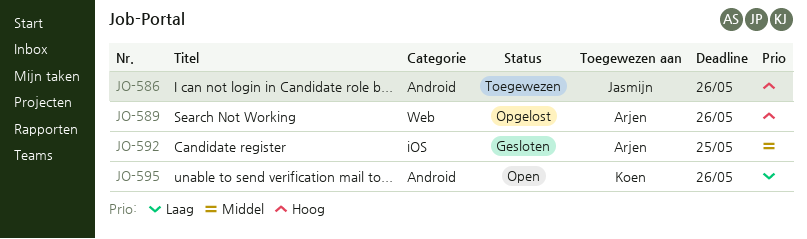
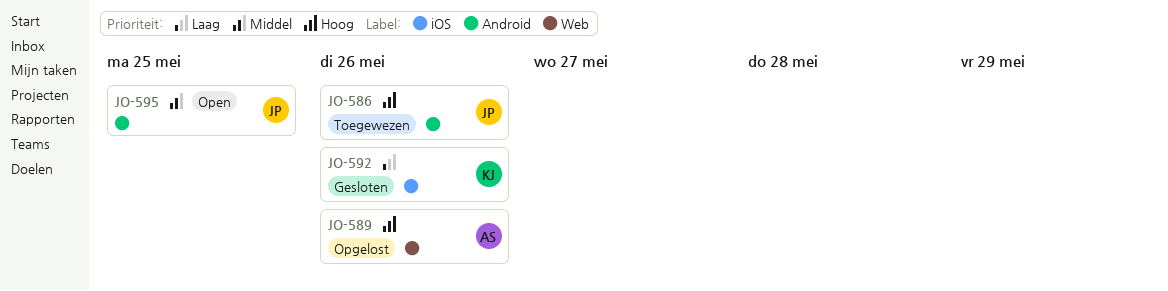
JO-592, owner: Arjen -> Koen
JO-592, priority: Middel -> Laag
JO-592, due: May 25 -> May 26
JO-595, owner: Koen -> Jasmijn
JO-595, priority: Laag -> Middel
JO-595, due: May 26 -> May 25

